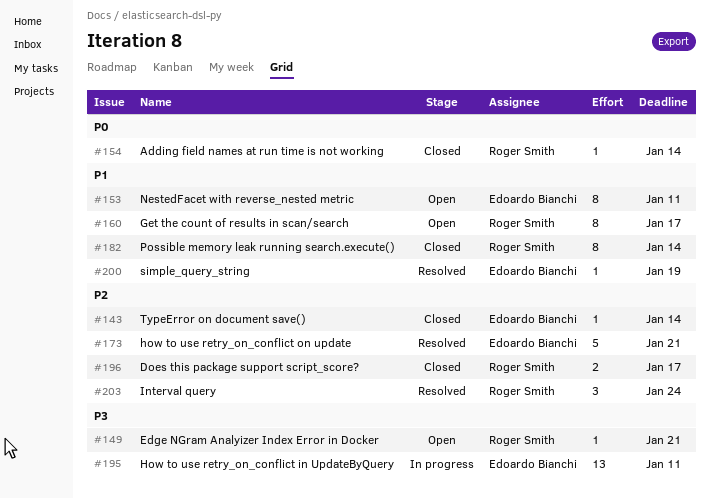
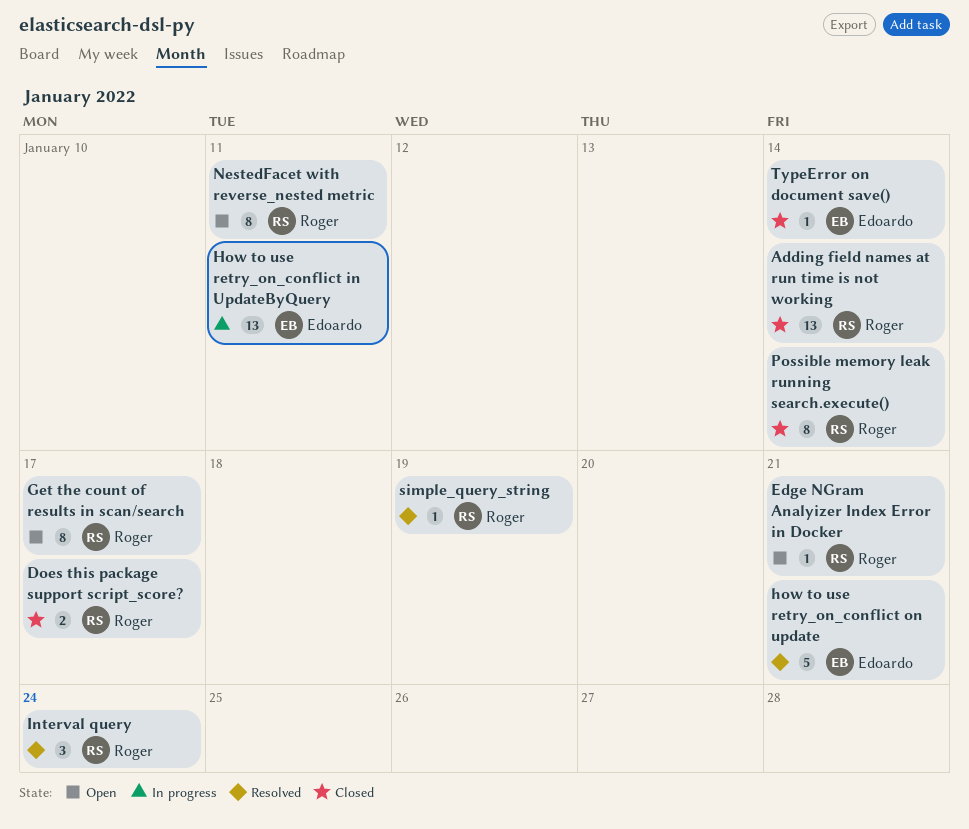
Adding field names at run time is not working, estimate: 1 -> 13
NestedFacet with reverse_nested metric, owner: Edoardo Bianchi -> Roger Smith
simple_query_string, owner: Edoardo Bianchi -> Roger Smith

